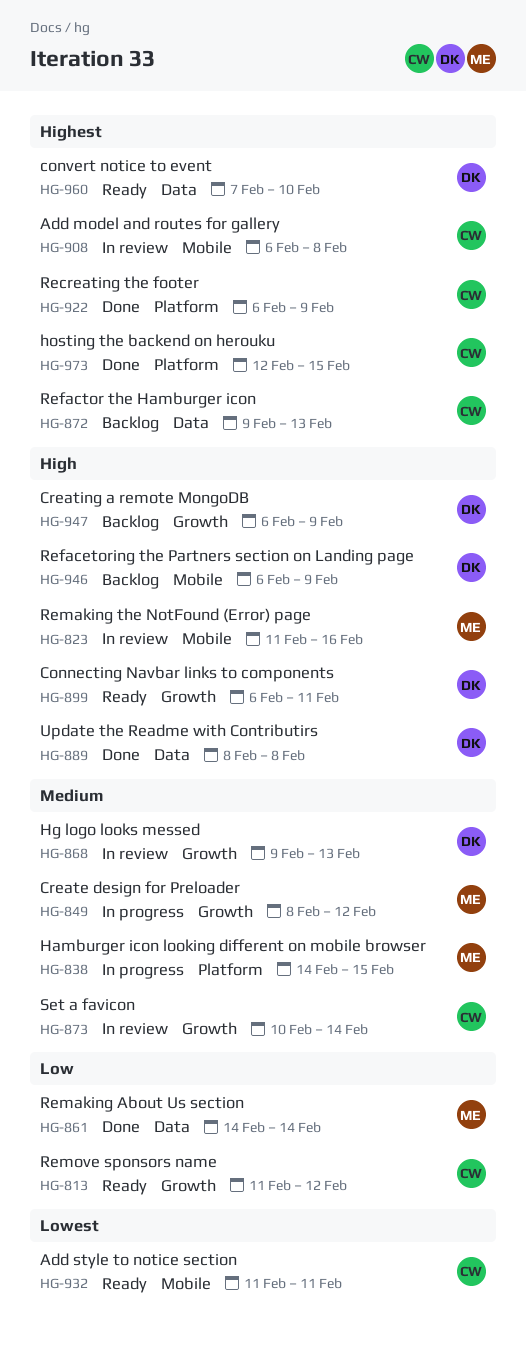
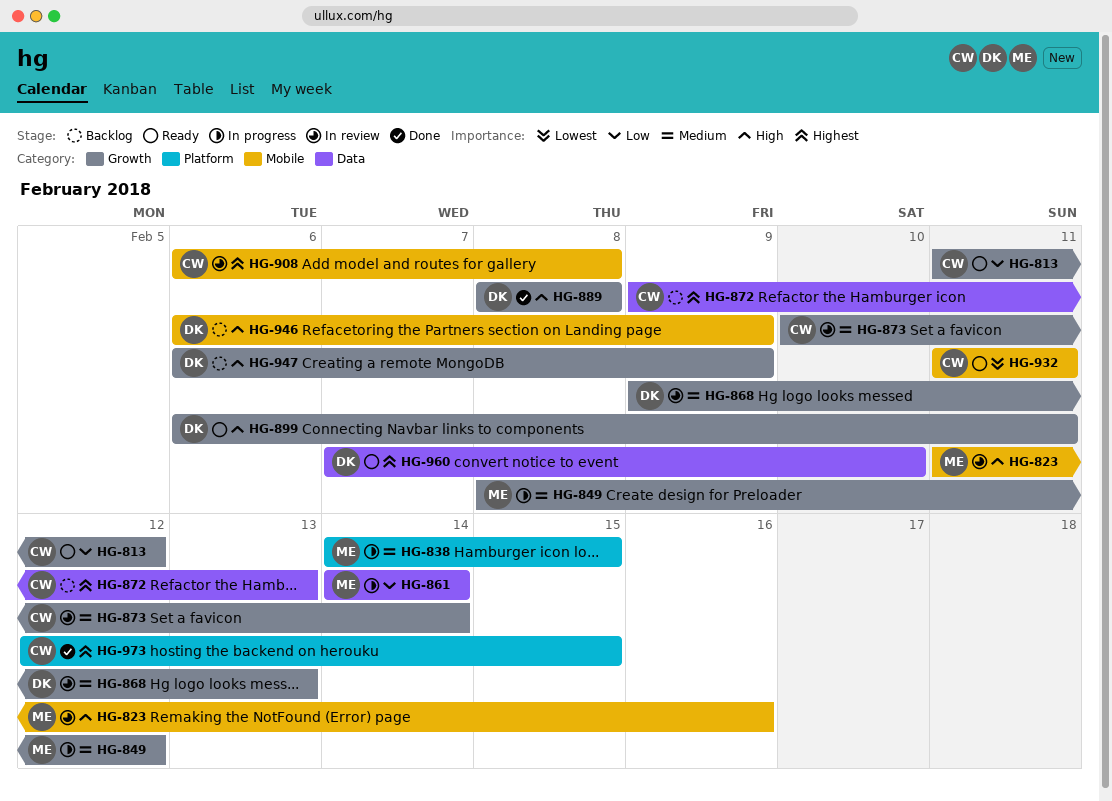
HG-861, status: Done -> In progress
HG-889, label: Data -> Growth
HG-922: present -> none

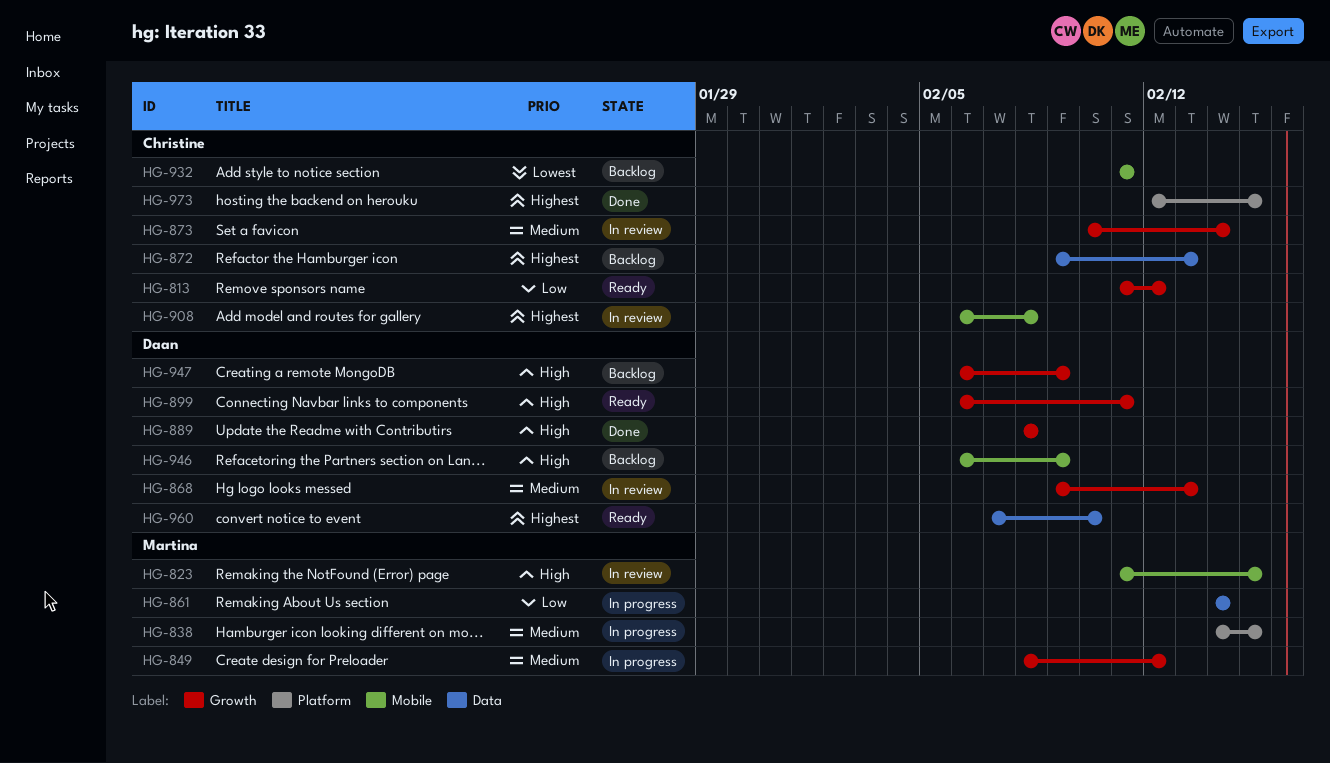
HG-823, due: Feb 16 -> Feb 15
HG-932, status: Ready -> Backlog

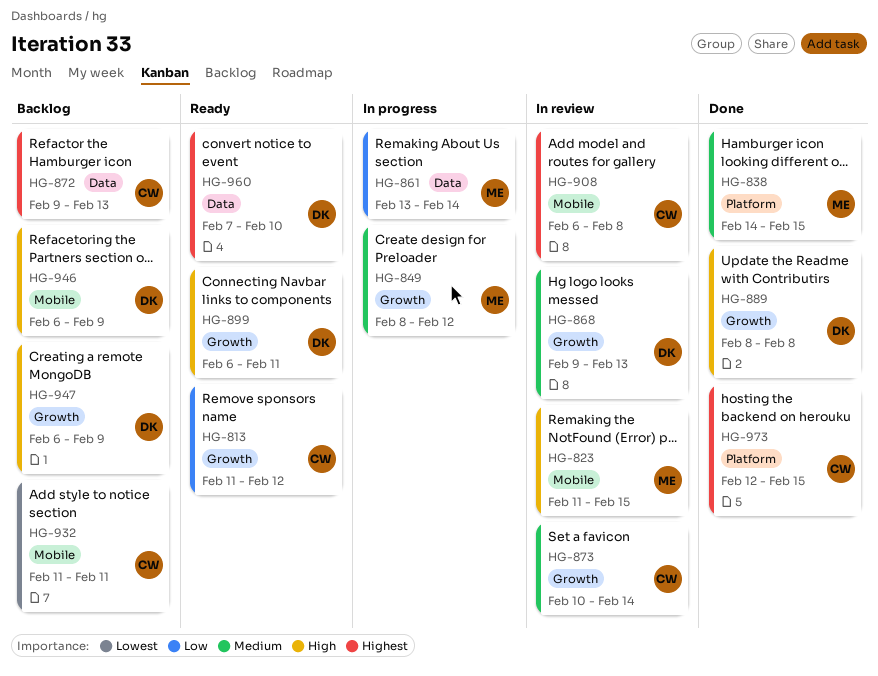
HG-838, status: In progress -> Done
HG-861, start: Feb 14 -> Feb 13

